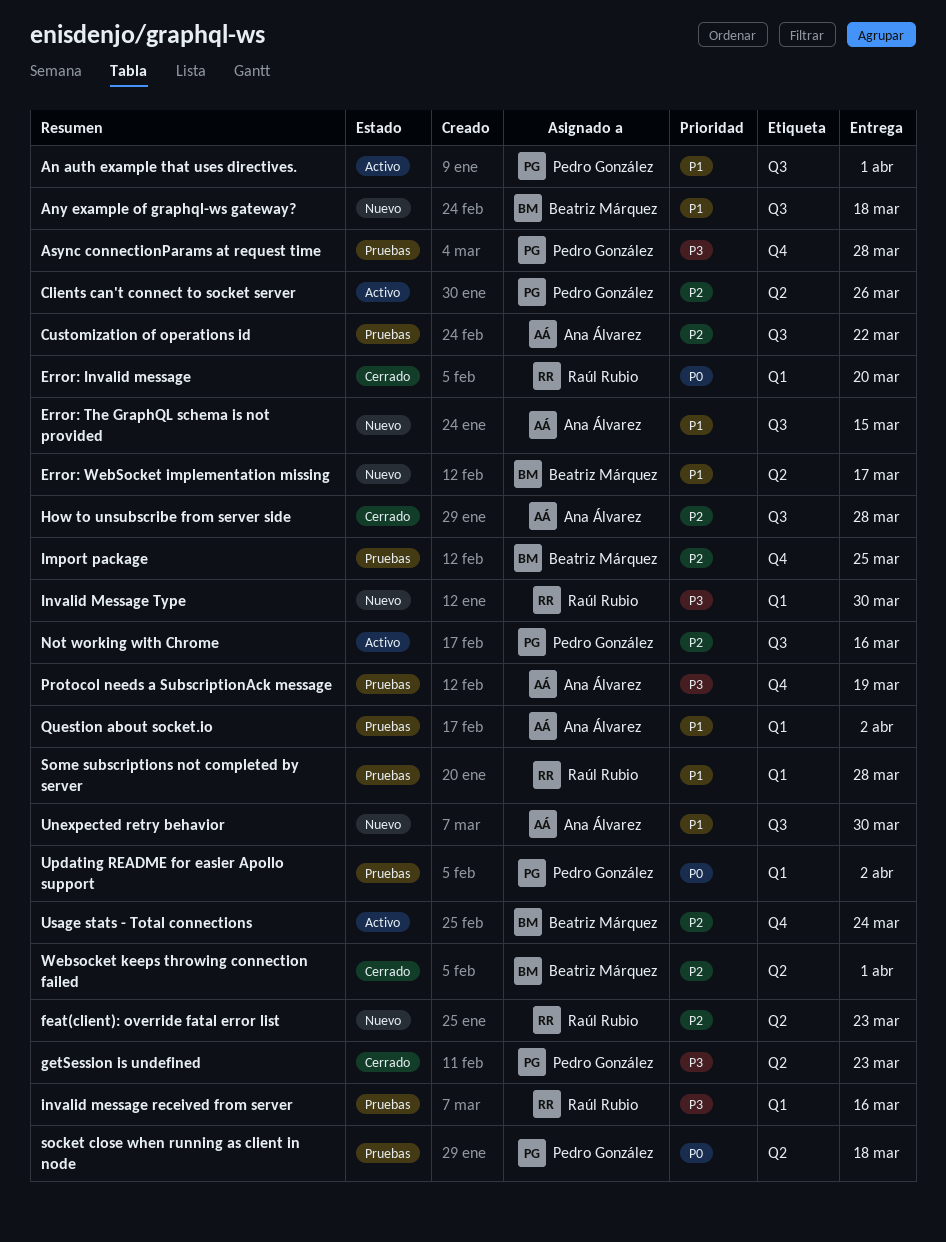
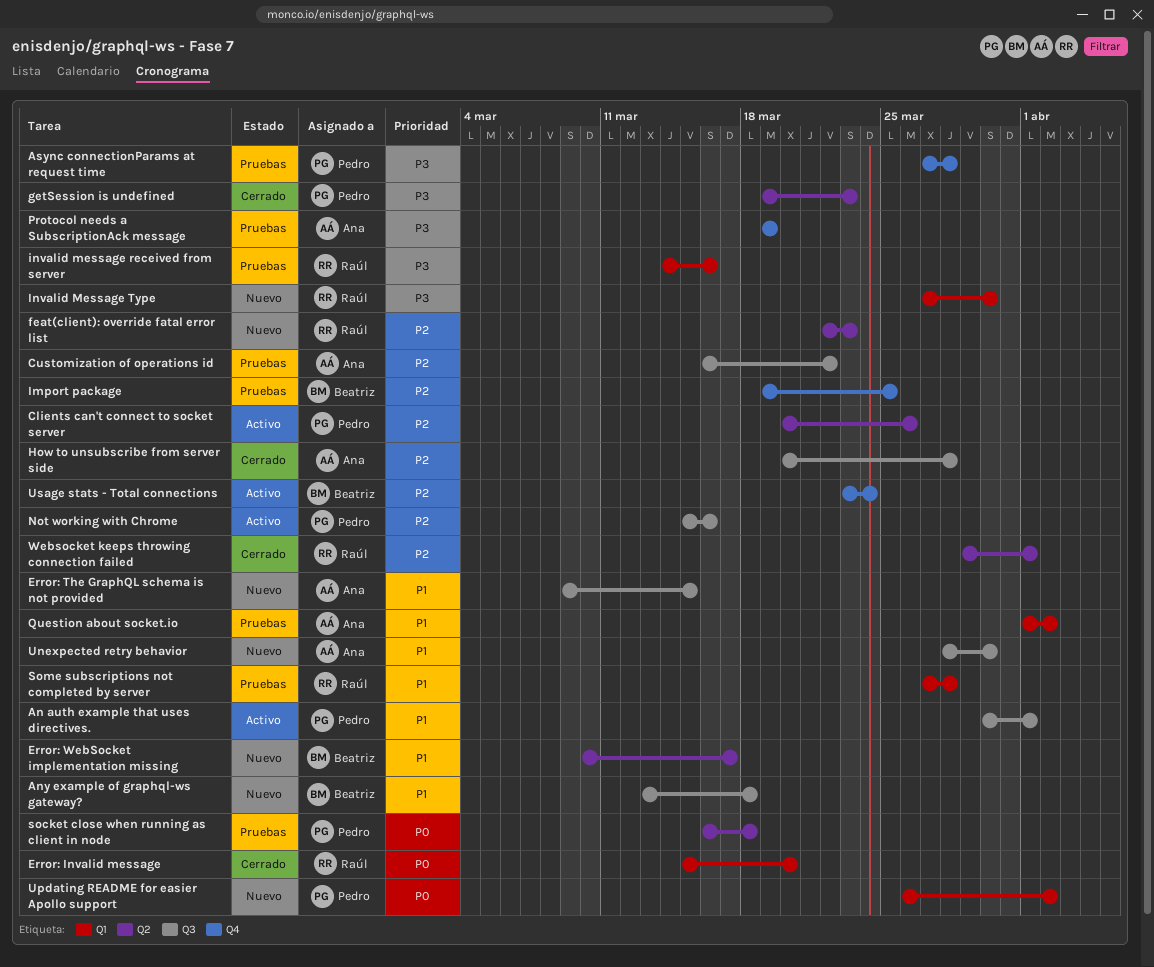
Updating README for easier Apollo support, status: Pruebas -> Nuevo
Websocket keeps throwing connection failed, owner: Beatriz Márquez -> Raúl Rubio

